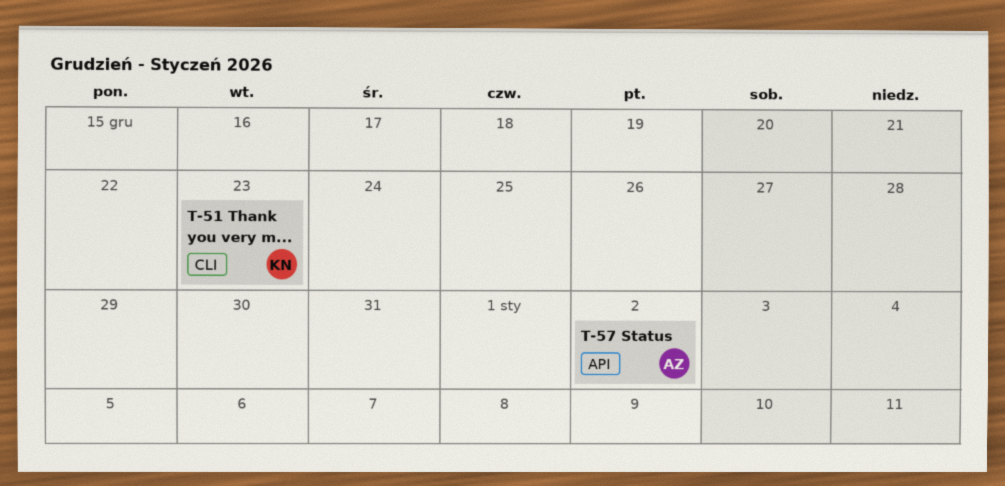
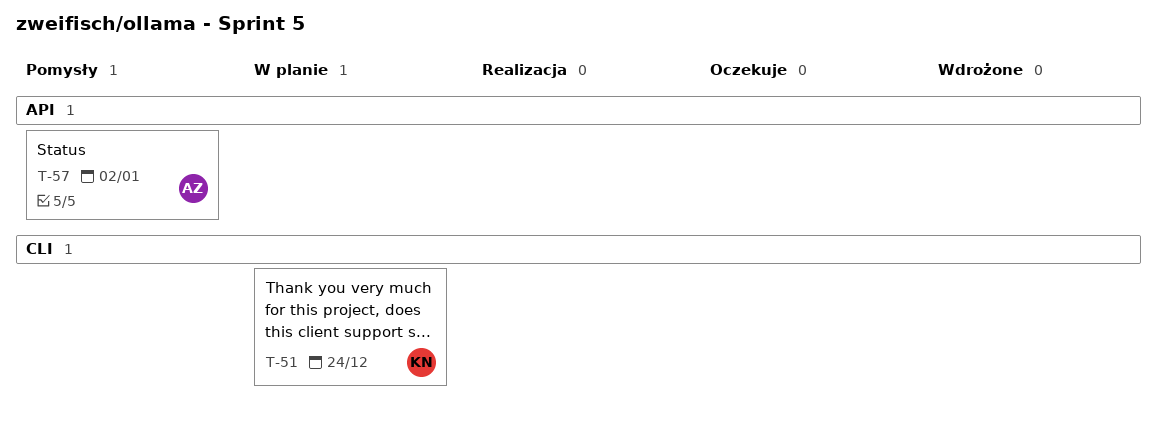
T-51, due: Dec 23 -> Dec 24

